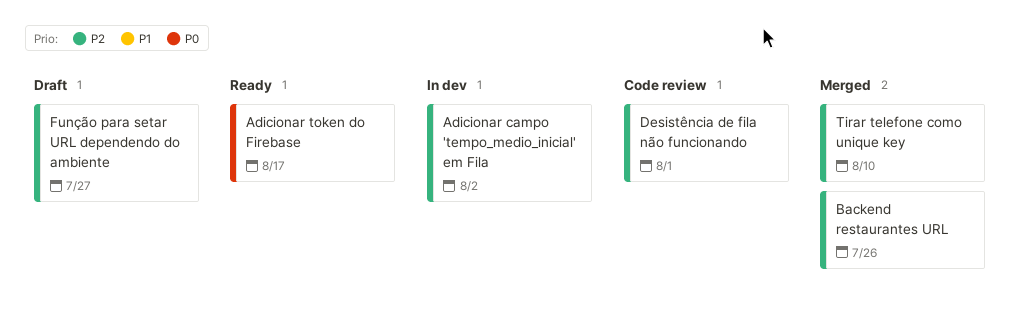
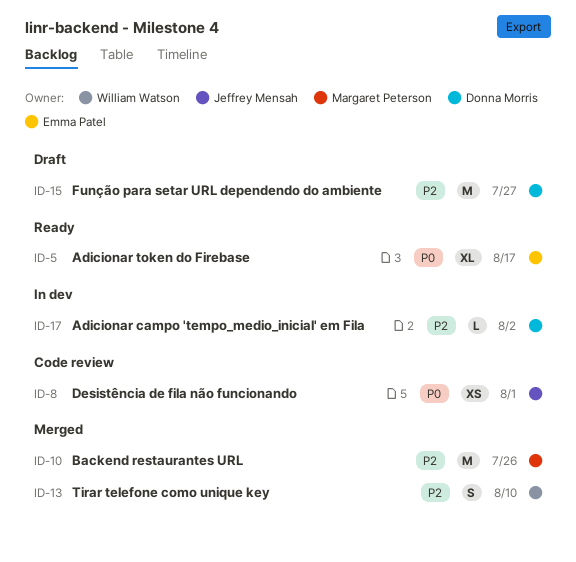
Desistência de fila não funcionando, priority: P2 -> P0

